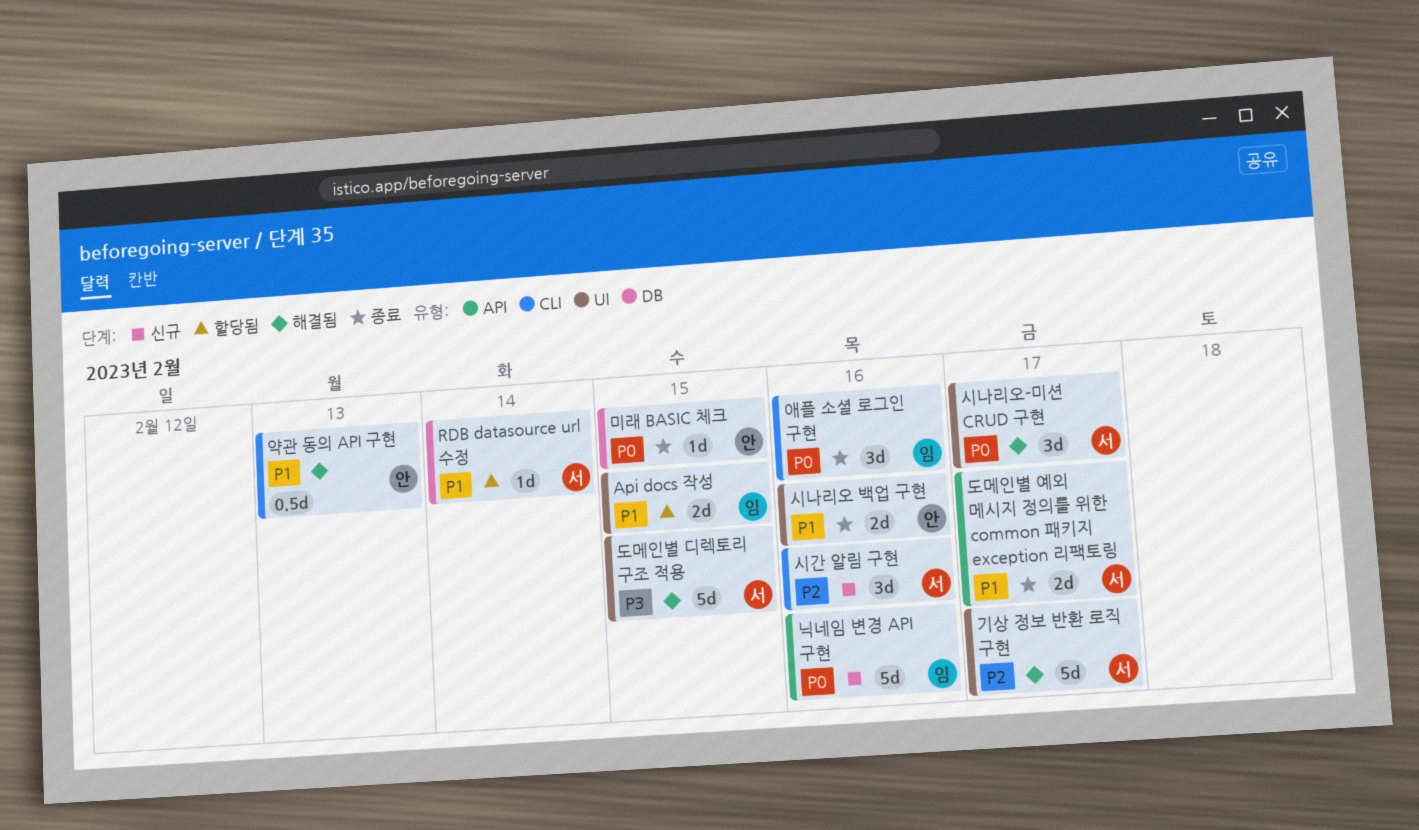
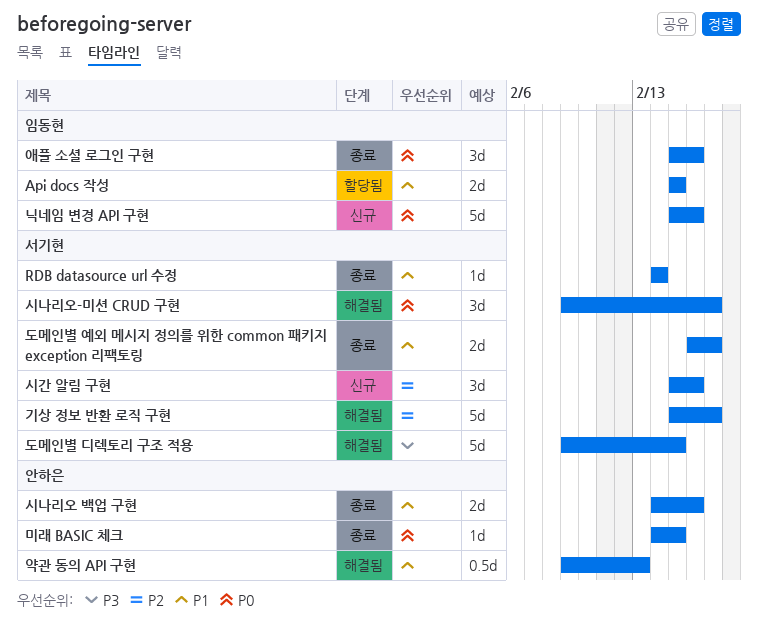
RDB datasource url 수정, status: 할당됨 -> 종료

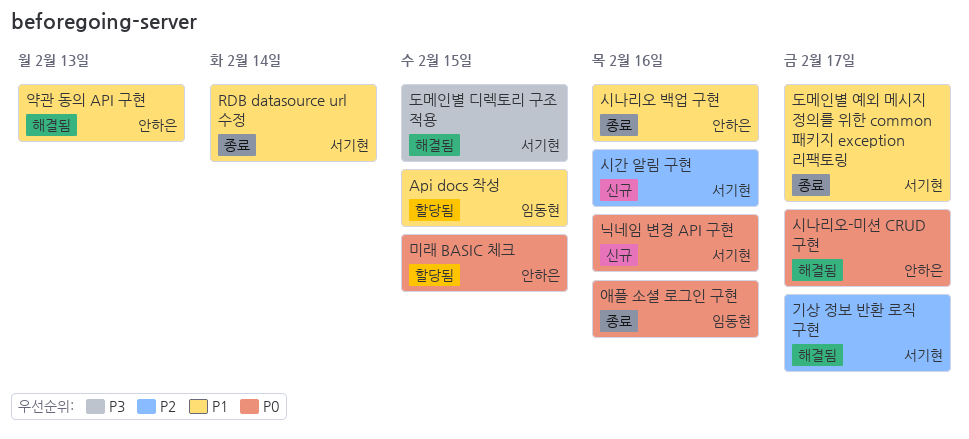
닉네임 변경 API 구현, owner: 임동현 -> 서기현
미래 BASIC 체크, status: 종료 -> 할당됨
시나리오-미션 CRUD 구현, owner: 서기현 -> 안하은

